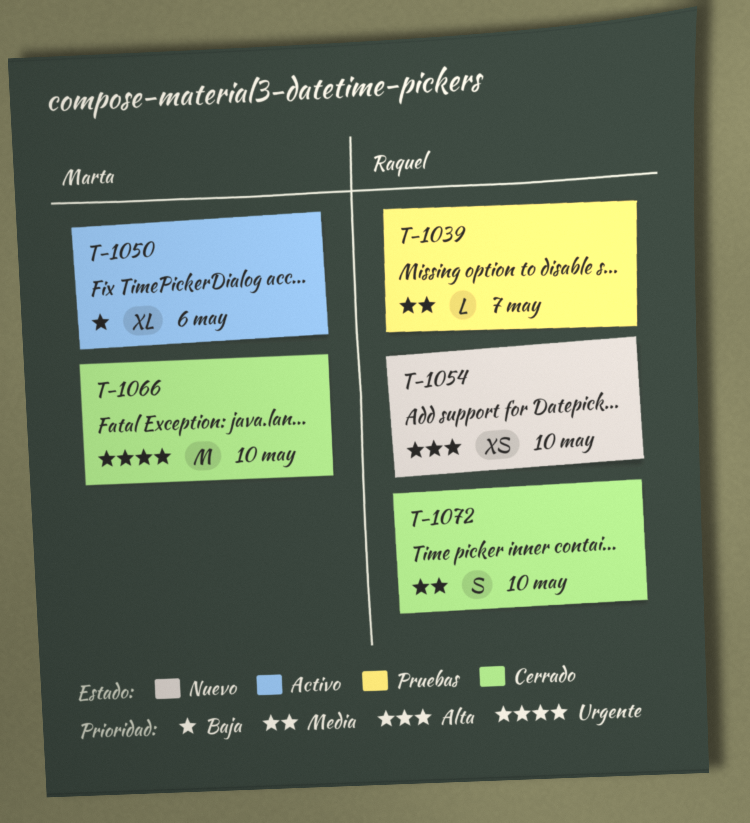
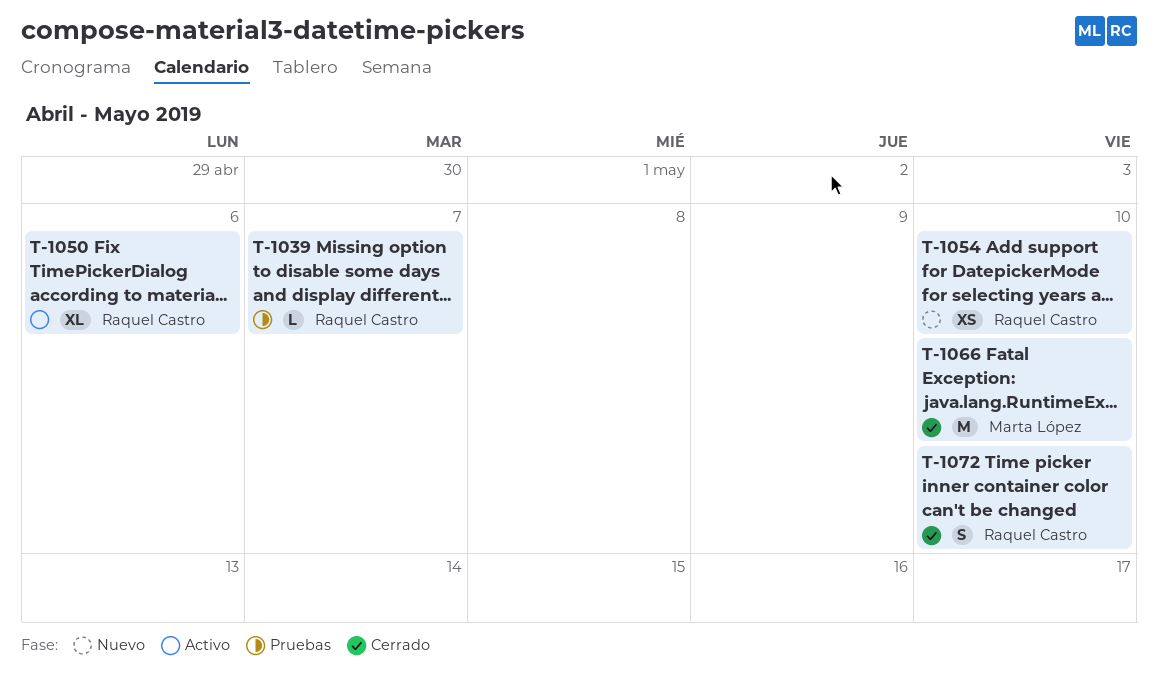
T-1050, owner: Marta López -> Raquel Castro

